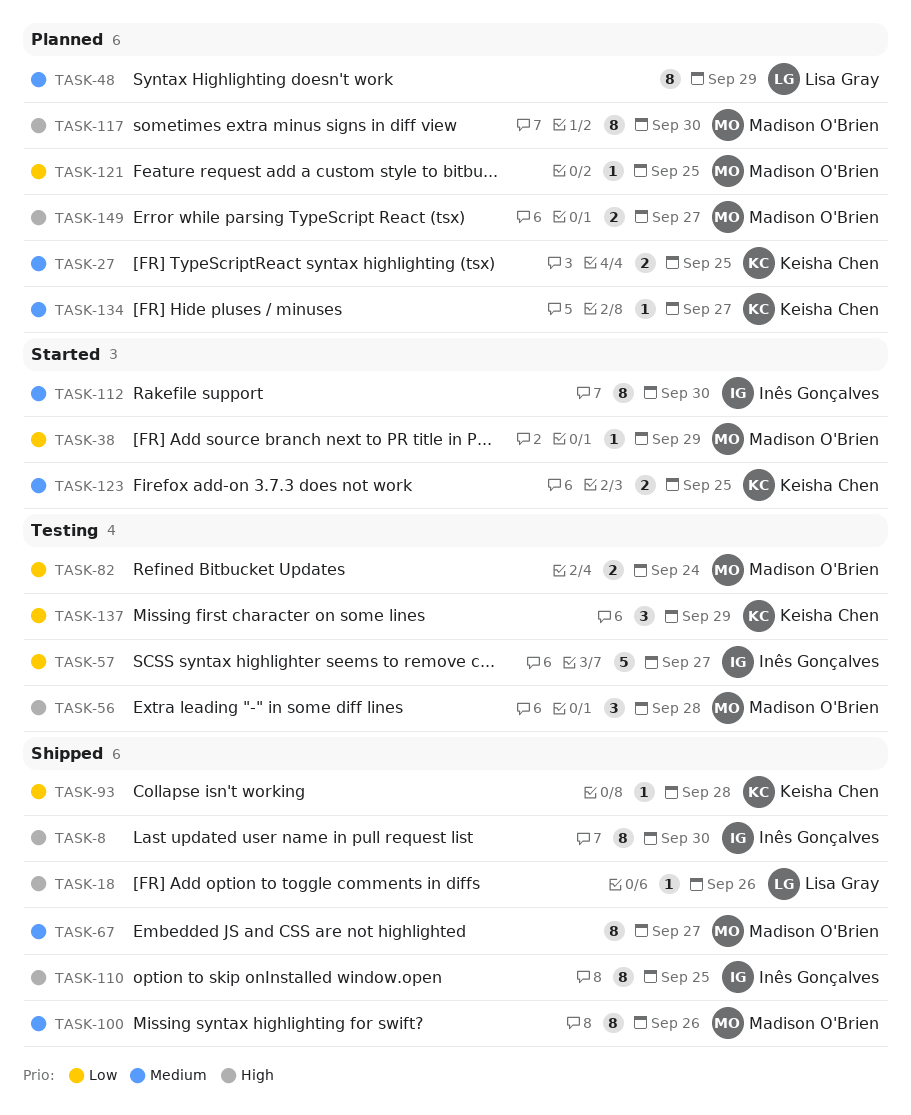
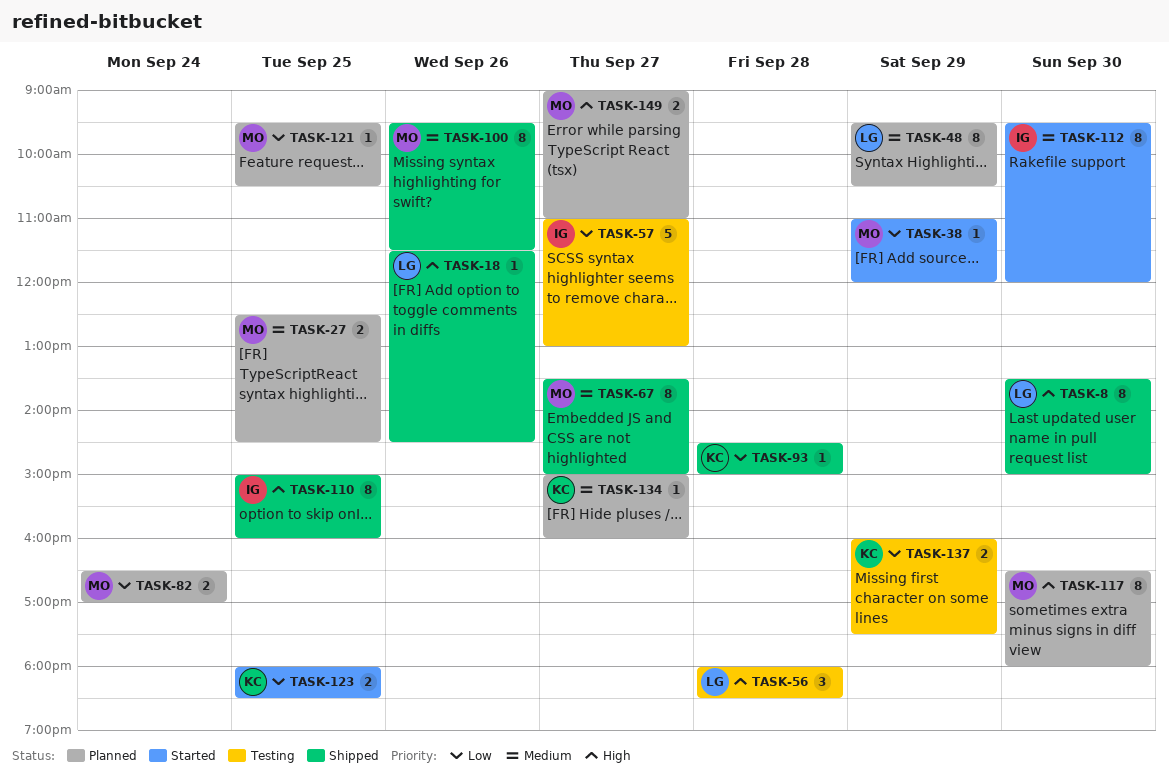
TASK-8, owner: Inês Gonçalves -> Lisa Gray
TASK-27, owner: Keisha Chen -> Madison O'Brien
TASK-56, owner: Madison O'Brien -> Lisa Gray
TASK-82, status: Testing -> Planned
TASK-123, priority: Medium -> Low
TASK-137, estimate: 3 -> 2

